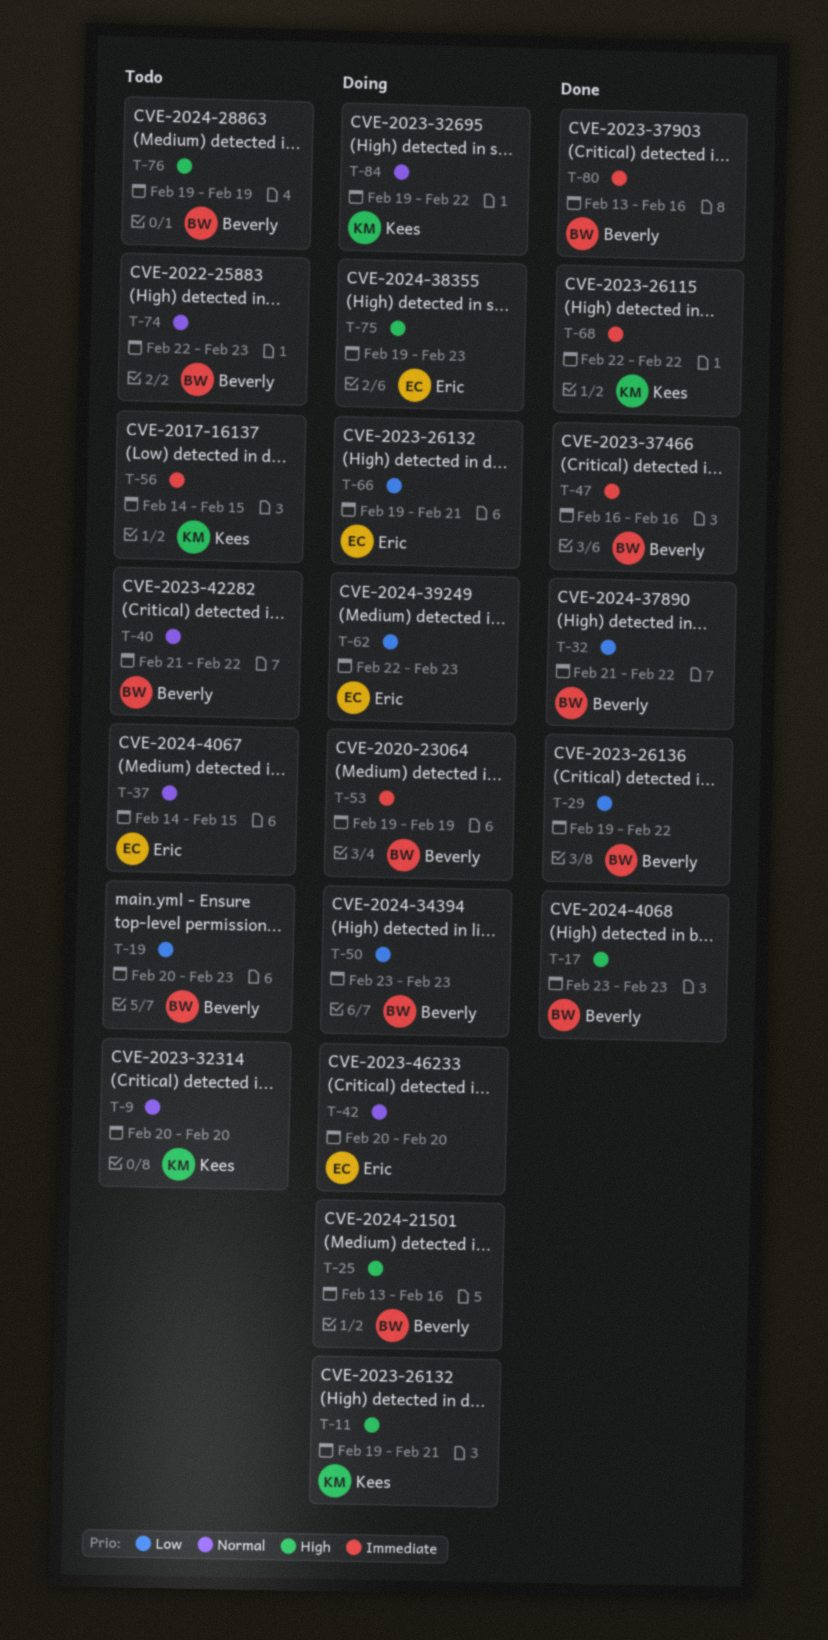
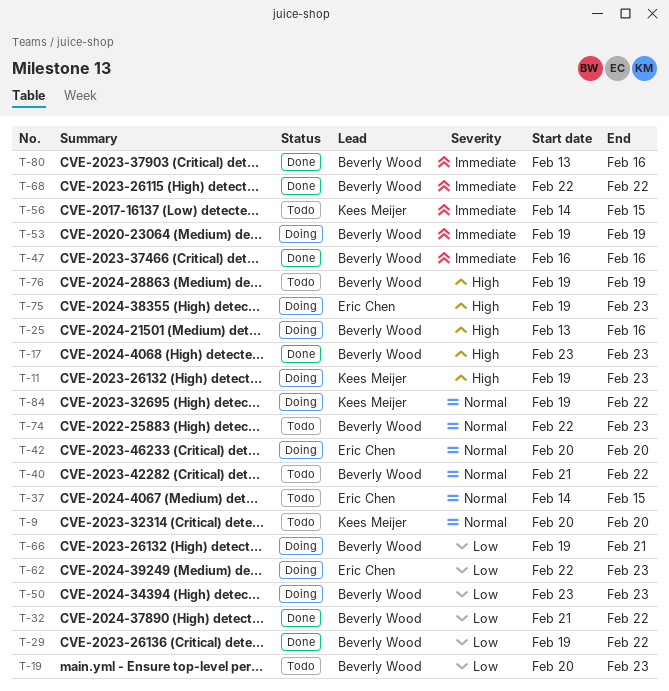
T-11, due: Feb 21 -> Feb 23
T-66, owner: Eric Chen -> Beverly Wood
T-68, owner: Kees Meijer -> Beverly Wood

